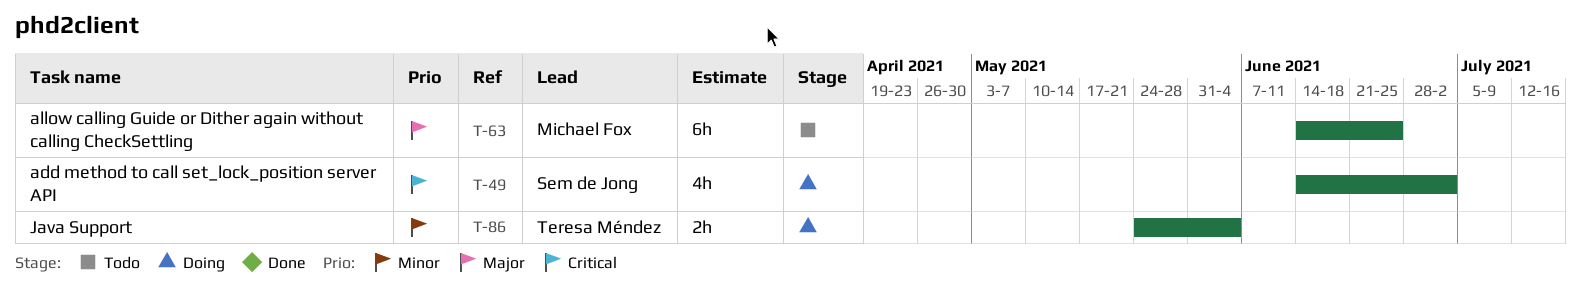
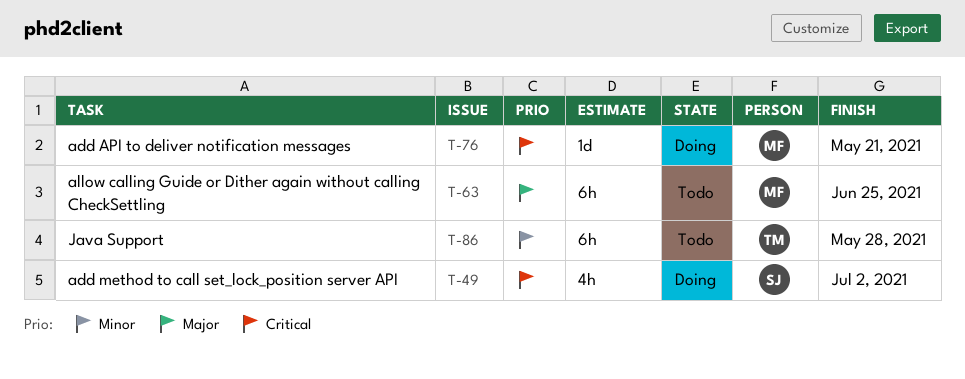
T-76: none -> present
T-86, status: Doing -> Todo
T-86, estimate: 2h -> 6h
T-86, due: Jun 4 -> May 28

